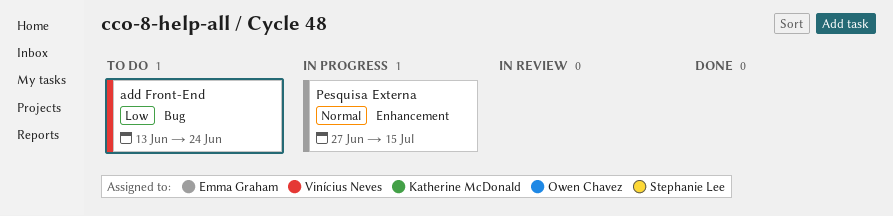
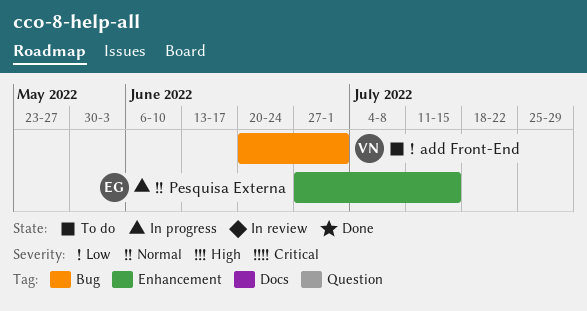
add Front-End, start: Jun 13 -> Jun 20
add Front-End, due: Jun 24 -> Jul 1

